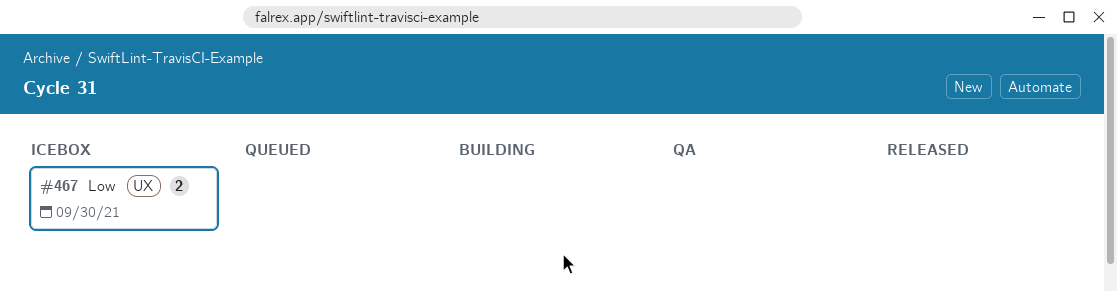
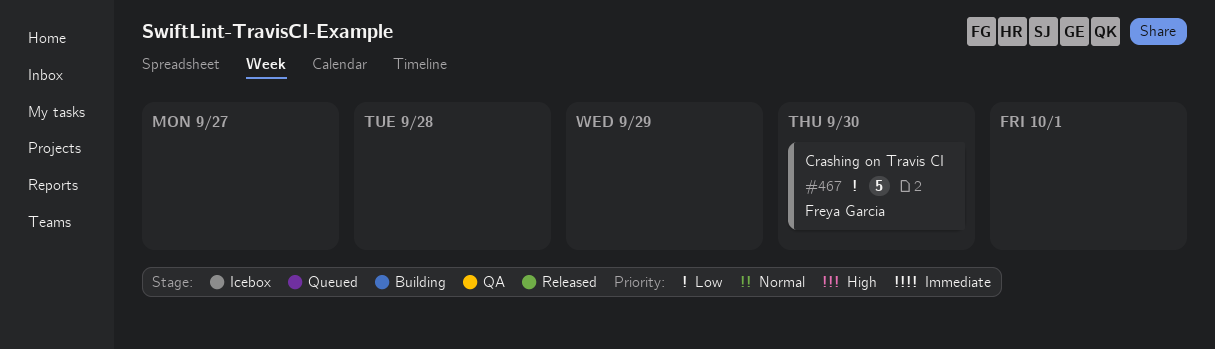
#467, estimate: 2 -> 5

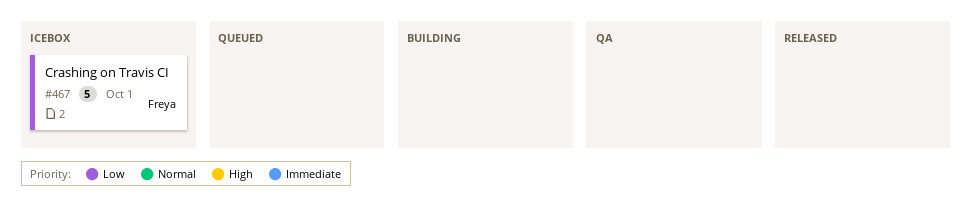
#467, due: Sep 30 -> Oct 1

